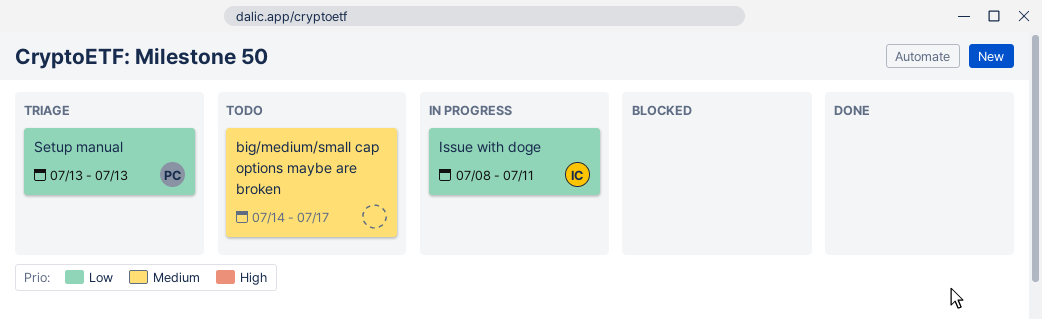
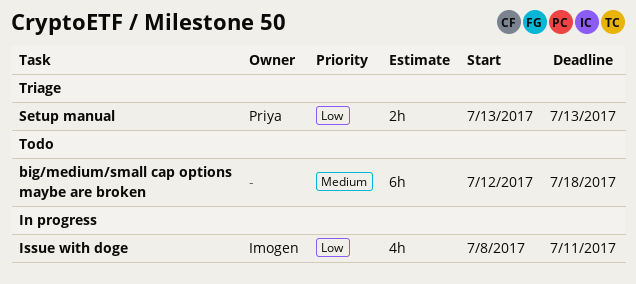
big/medium/small cap options maybe are broken, start: Jul 14 -> Jul 12
big/medium/small cap options maybe are broken, due: Jul 17 -> Jul 18

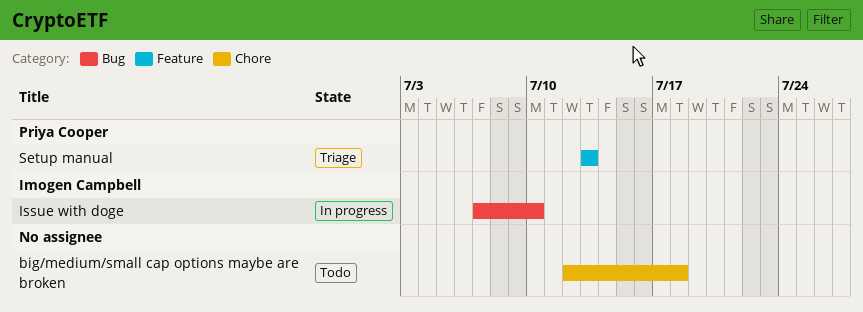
Issue with doge, start: Jul 8 -> Jul 7
Issue with doge, due: Jul 11 -> Jul 10

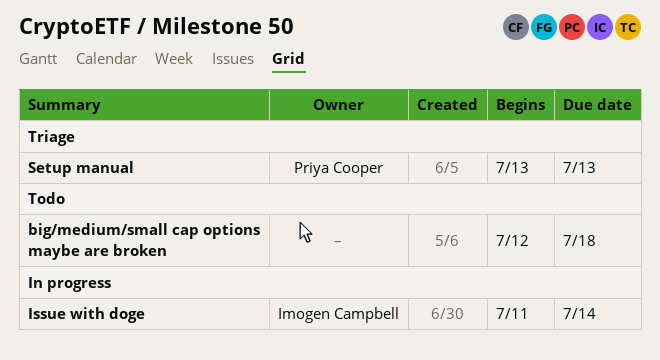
Issue with doge, start: Jul 7 -> Jul 11
Issue with doge, due: Jul 10 -> Jul 14

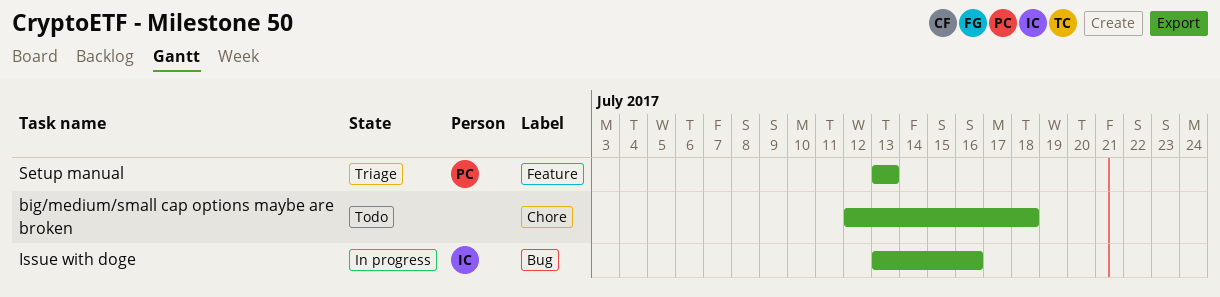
Issue with doge, start: Jul 11 -> Jul 13
Issue with doge, due: Jul 14 -> Jul 16

